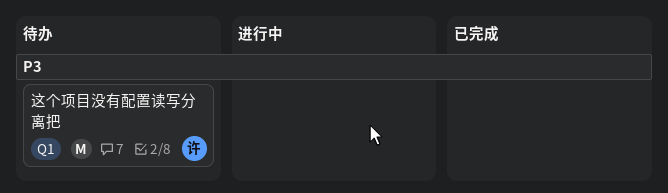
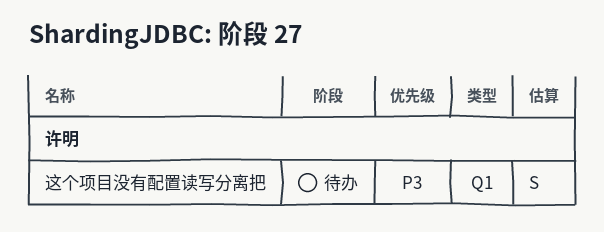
这个项目没有配置读写分离把, estimate: M -> S

